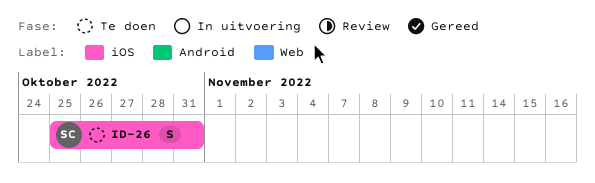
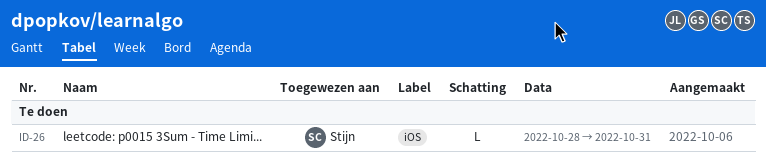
ID-26, estimate: S -> L
ID-26, start: Oct 25 -> Oct 28

